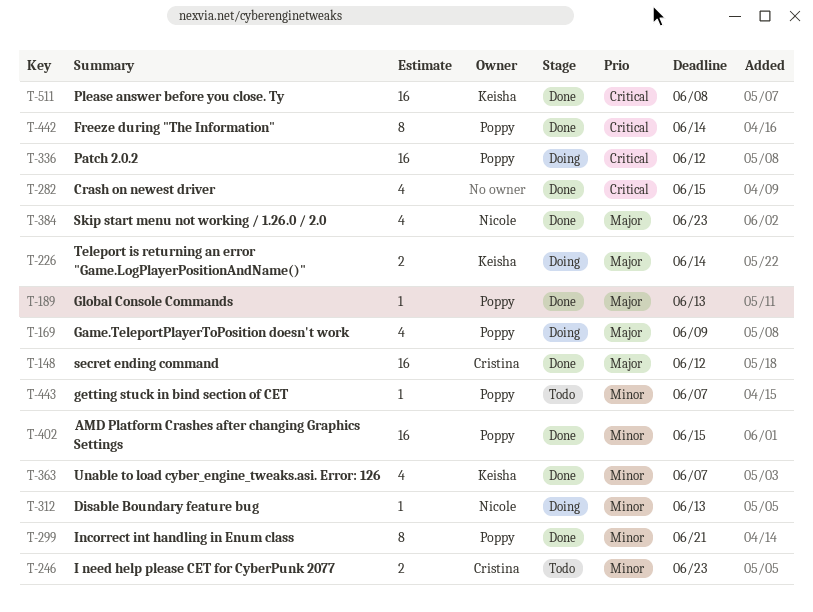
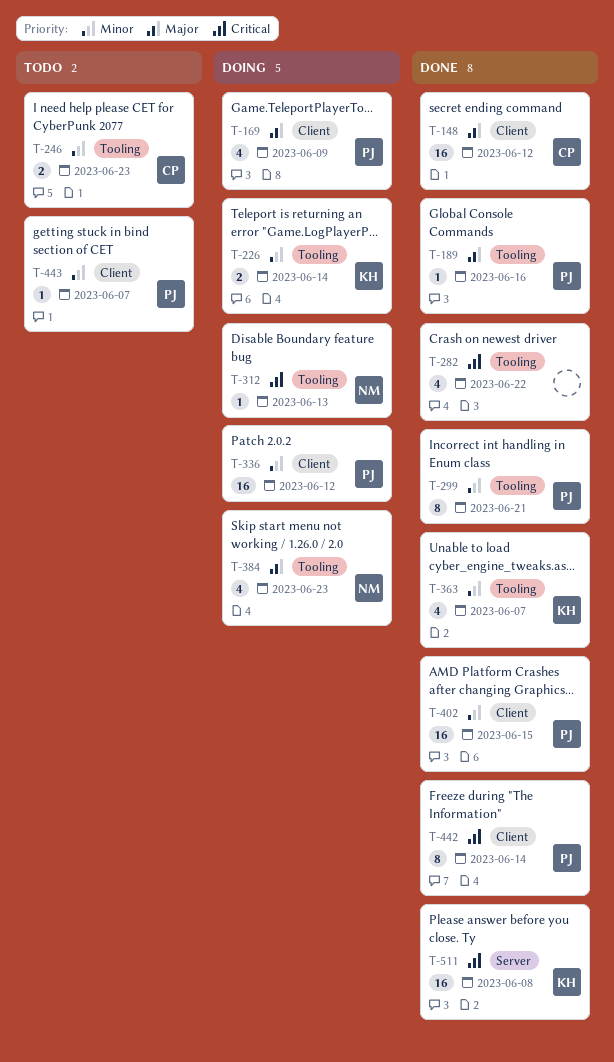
T-189, due: Jun 13 -> Jun 16
T-226, priority: Major -> Minor
T-282, due: Jun 15 -> Jun 22
T-312, priority: Minor -> Critical
T-336, priority: Critical -> Minor
T-384, status: Done -> Doing

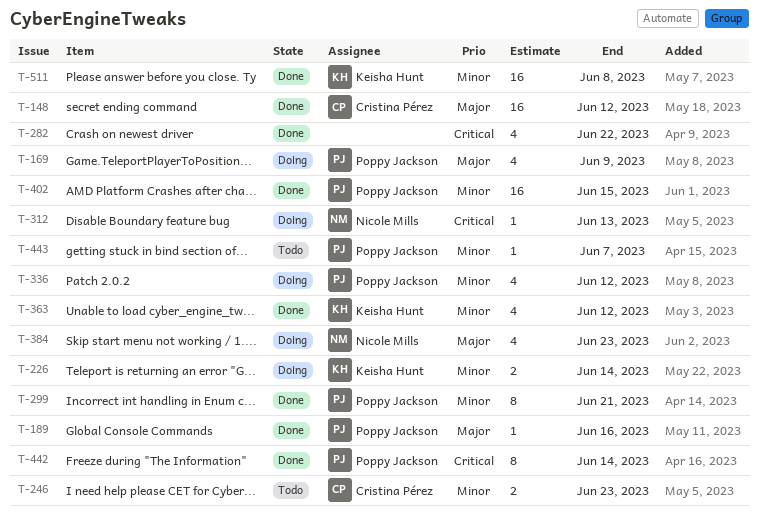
T-336, estimate: 16 -> 4
T-363, due: Jun 7 -> Jun 12
T-511, priority: Critical -> Minor

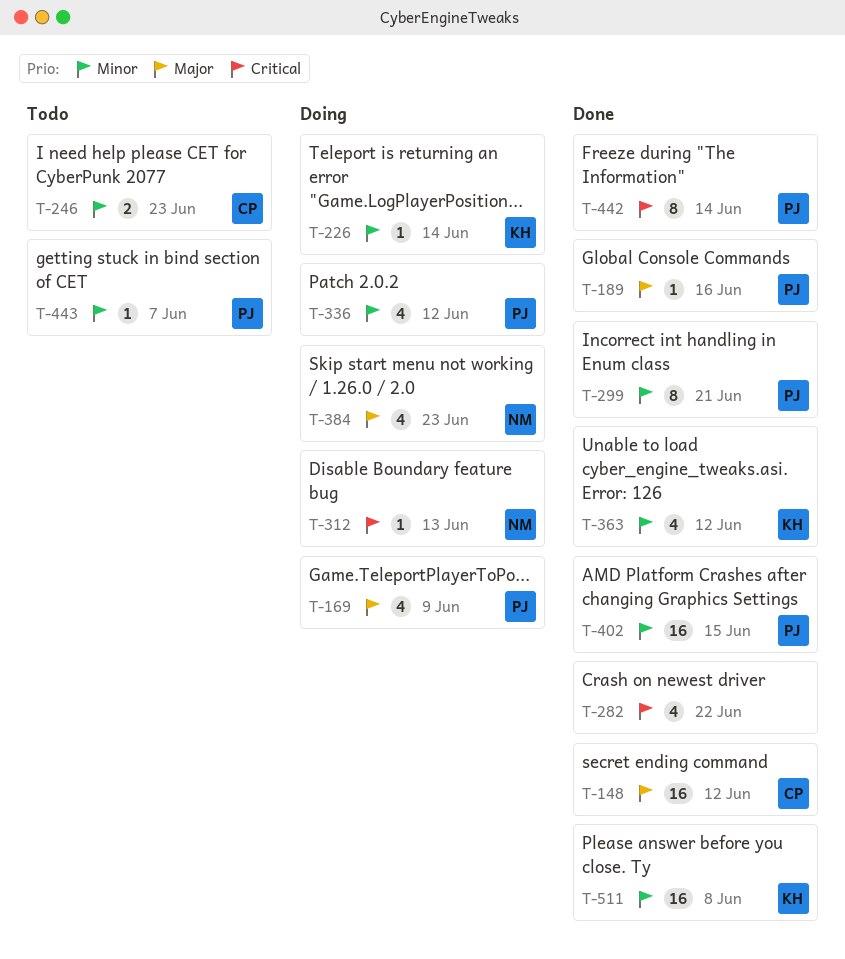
T-226, estimate: 2 -> 1

